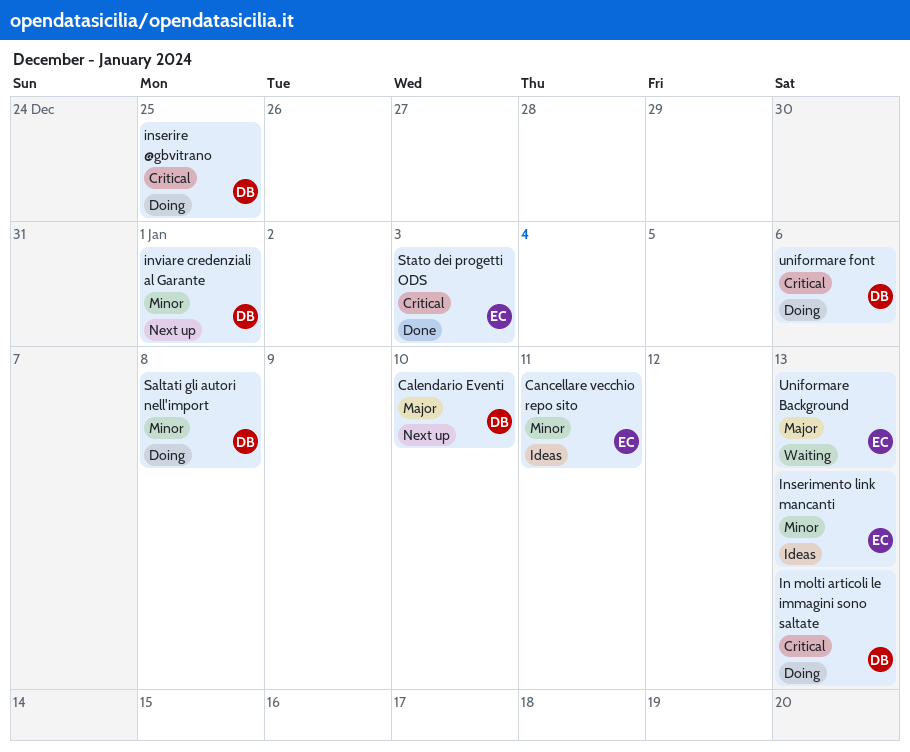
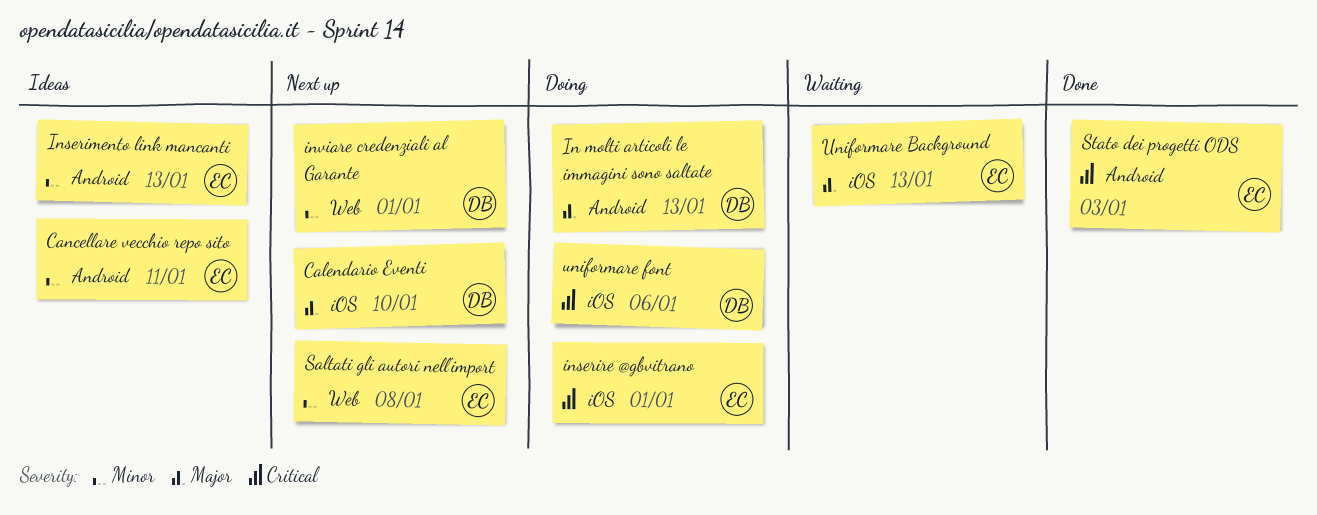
In molti articoli le immagini sono saltate, priority: Critical -> Major
inserire @gbvitrano, owner: DB -> EC
inserire @gbvitrano, due: Dec 25 -> Jan 1
Saltati gli autori nell'import, status: Doing -> Next up
Saltati gli autori nell'import, owner: DB -> EC

